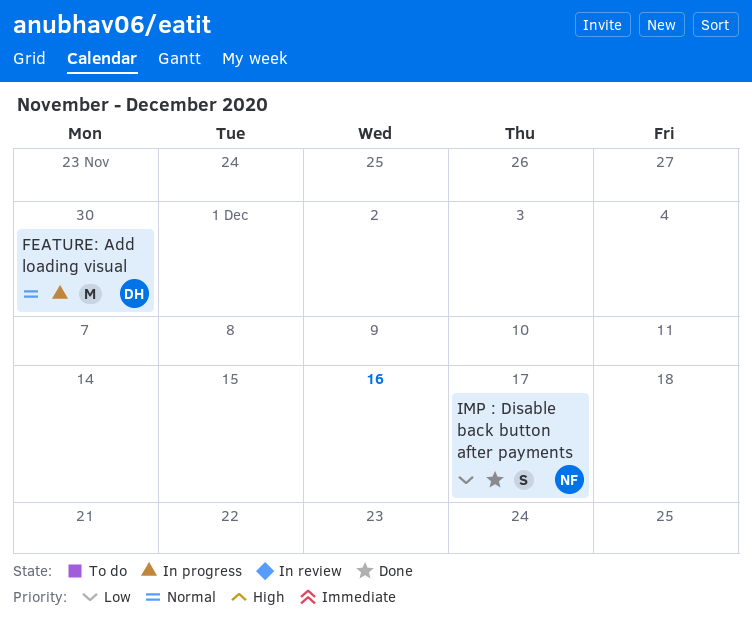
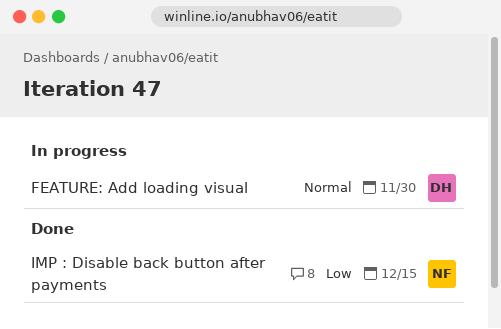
IMP : Disable back button after payments, due: Dec 17 -> Dec 15

